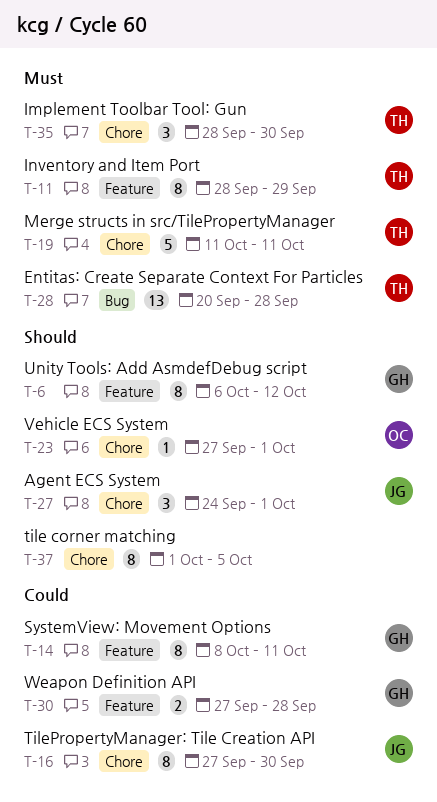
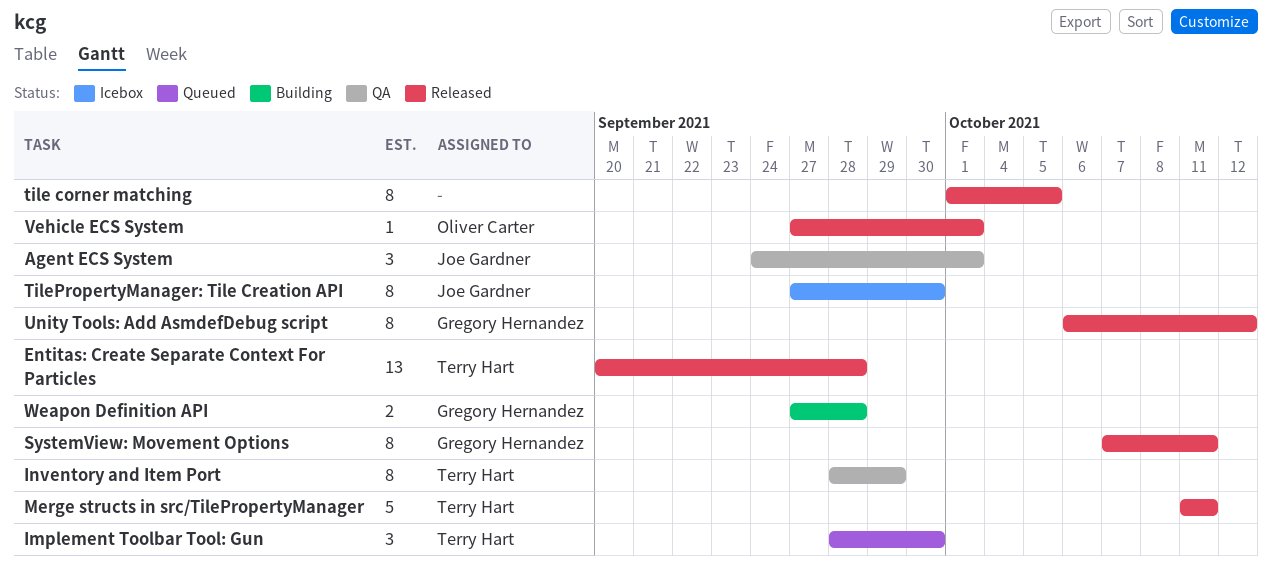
SystemView: Movement Options, start: Oct 8 -> Oct 7

